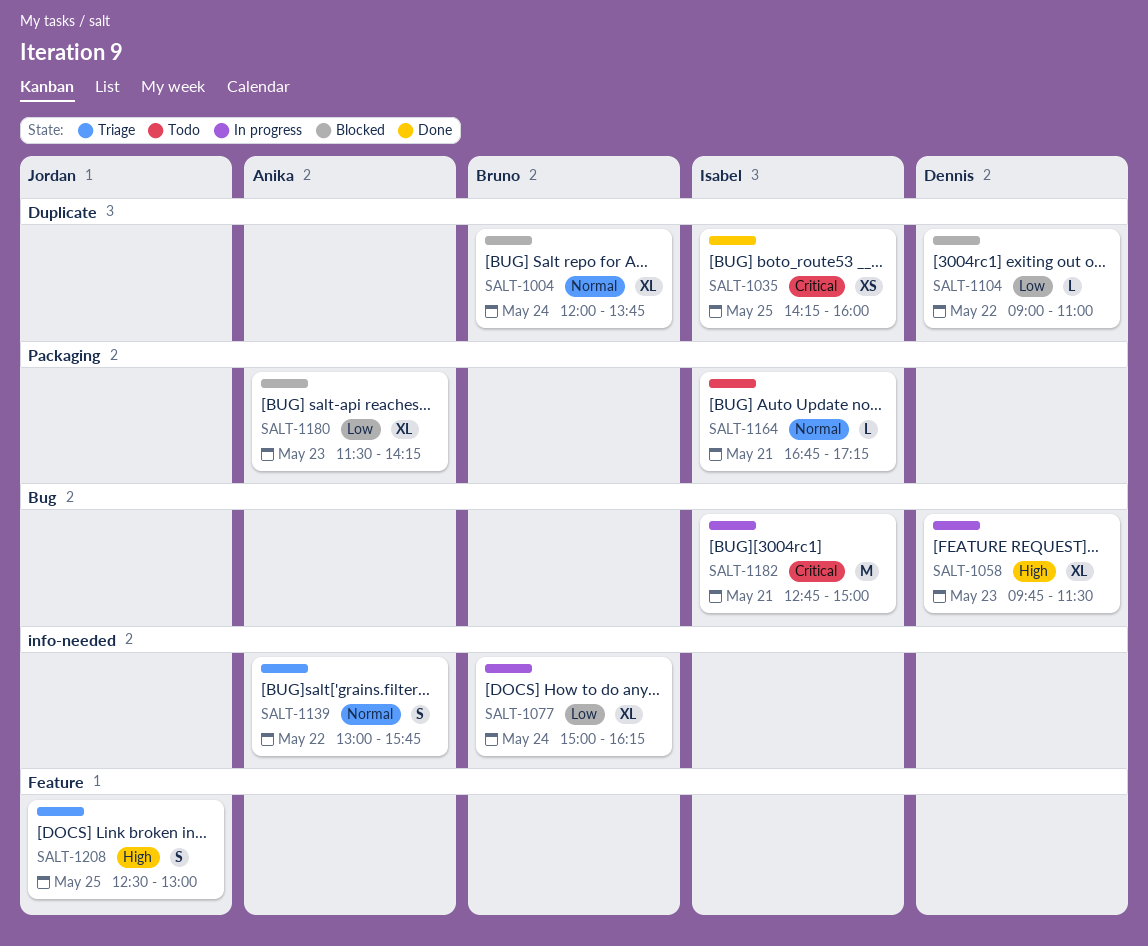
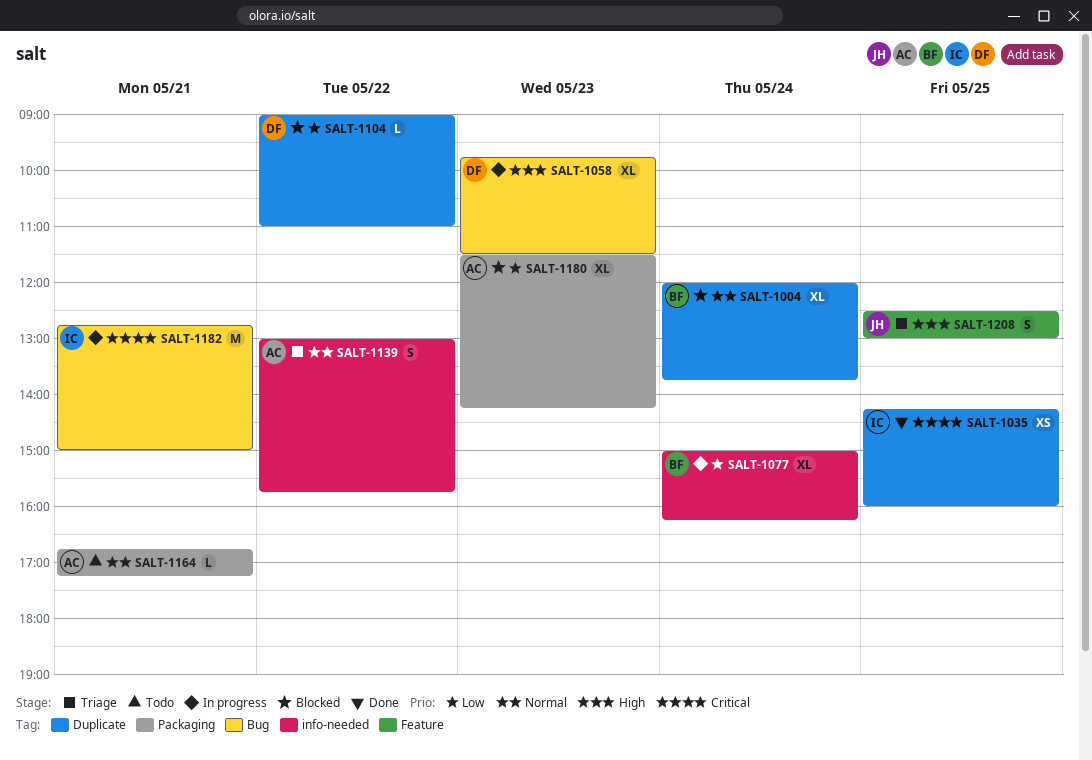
SALT-1164, owner: Isabel -> Anika

